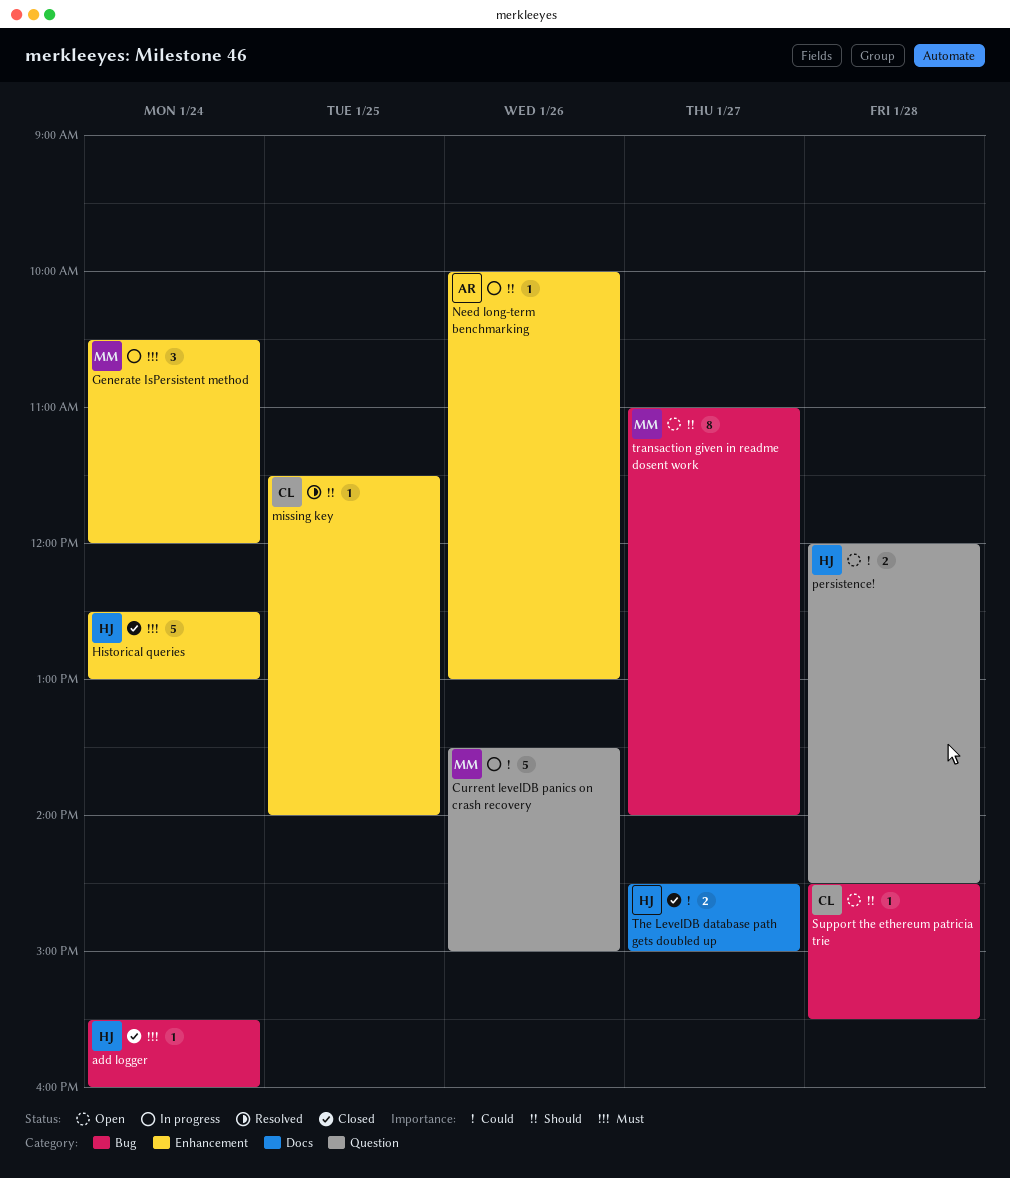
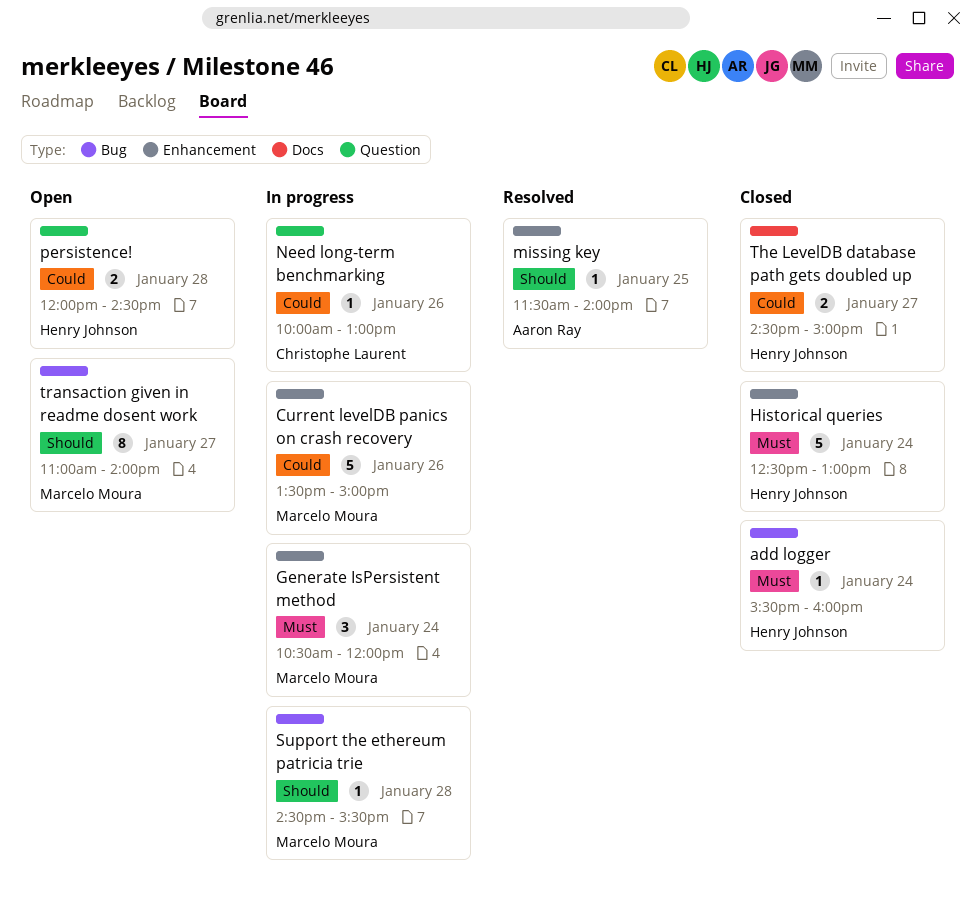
Current levelDB panics on crash recovery, label: Question -> Enhancement
missing key, owner: Christophe Laurent -> Aaron Ray
Need long-term benchmarking, owner: Aaron Ray -> Christophe Laurent
Need long-term benchmarking, priority: Should -> Could
Need long-term benchmarking, label: Enhancement -> Question
Support the ethereum patricia trie, status: Open -> In progress
Support the ethereum patricia trie, owner: Christophe Laurent -> Marcelo Moura

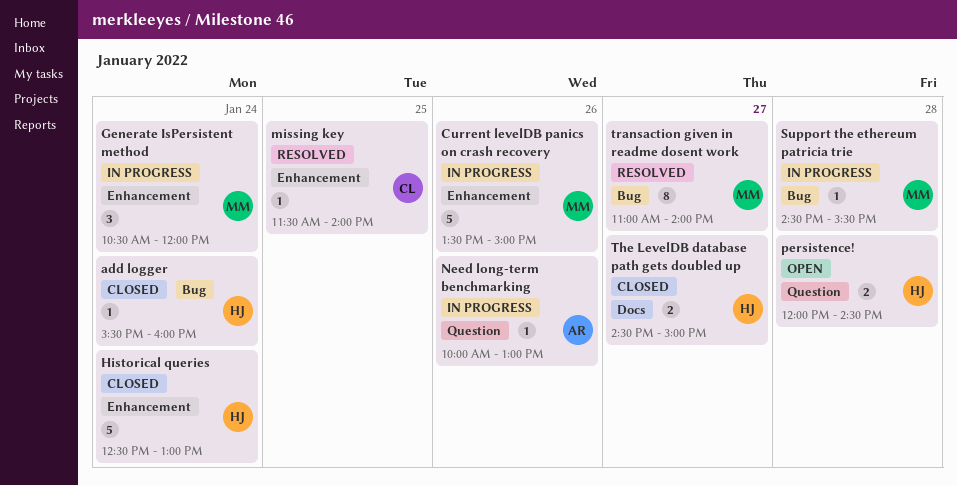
missing key, owner: Aaron Ray -> Christophe Laurent
Need long-term benchmarking, owner: Christophe Laurent -> Aaron Ray
transaction given in readme dosent work, status: Open -> Resolved

